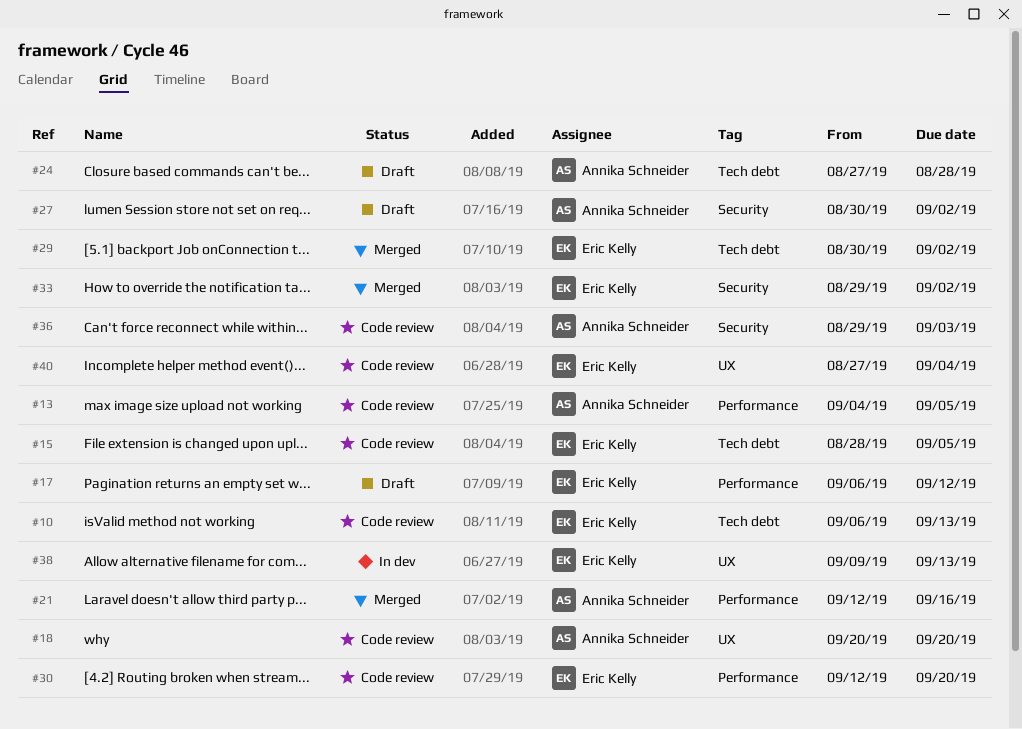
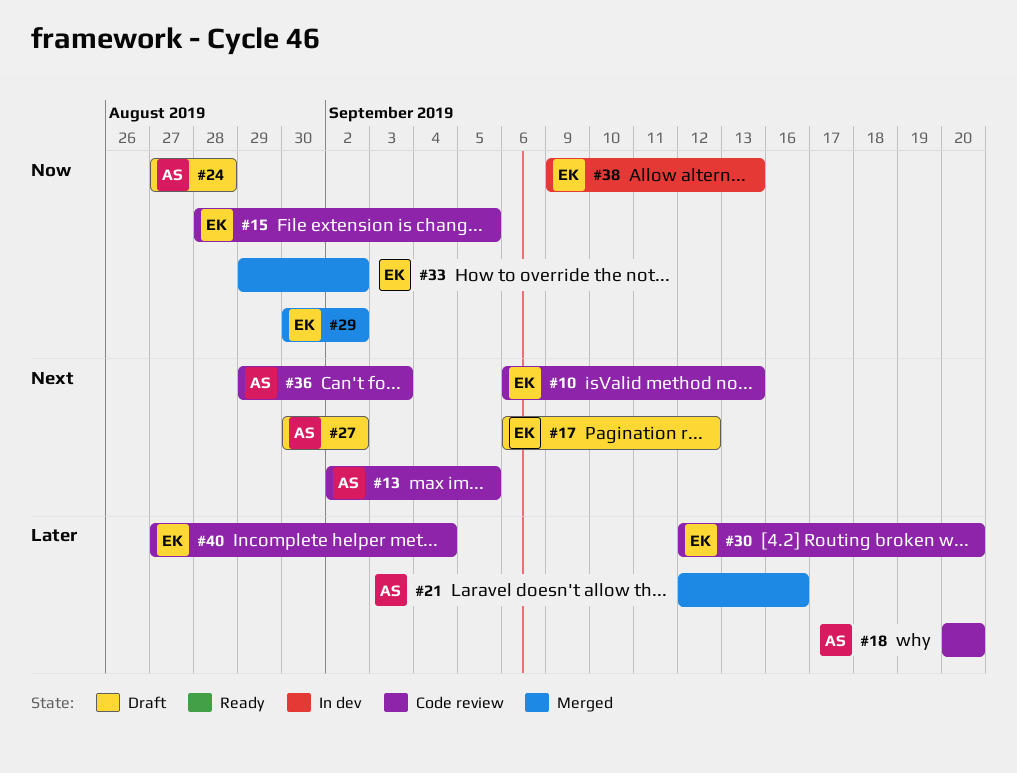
#13, start: Sep 4 -> Sep 2

